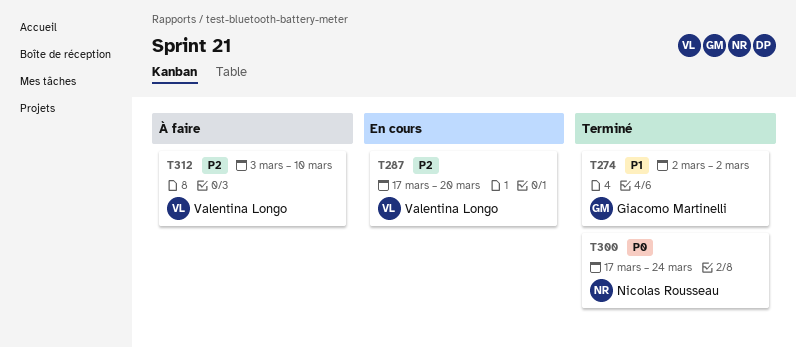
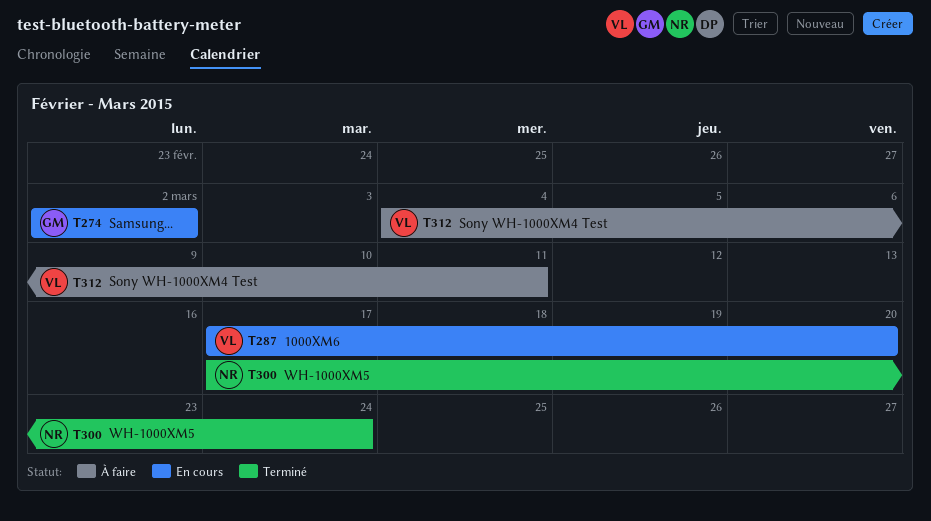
T274, status: Terminé -> En cours
T312, start: Mar 3 -> Mar 4
T312, due: Mar 10 -> Mar 11

